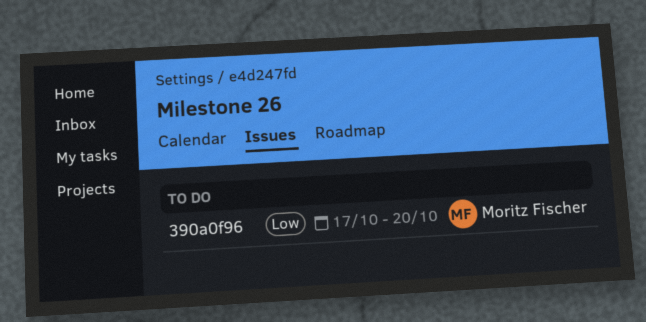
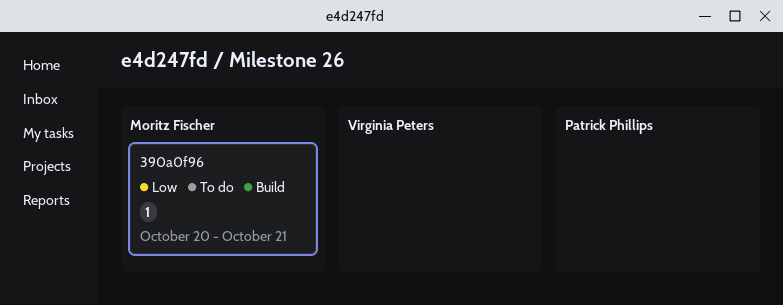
390a0f96, start: Oct 17 -> Oct 20
390a0f96, due: Oct 20 -> Oct 21

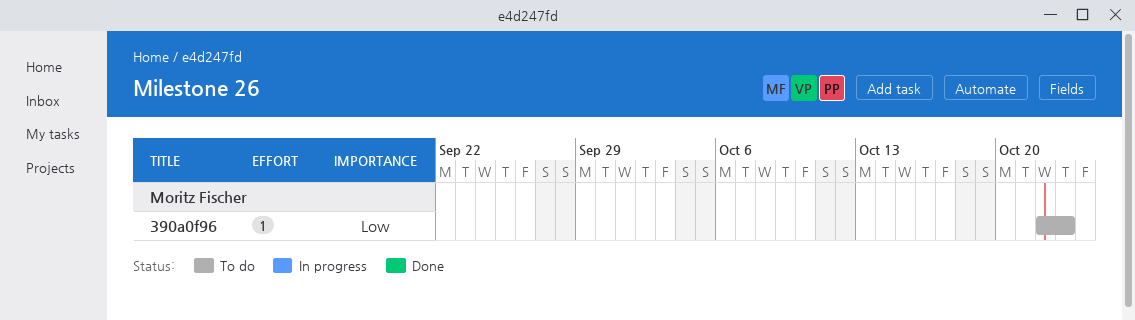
390a0f96, start: Oct 20 -> Oct 22
390a0f96, due: Oct 21 -> Oct 23

